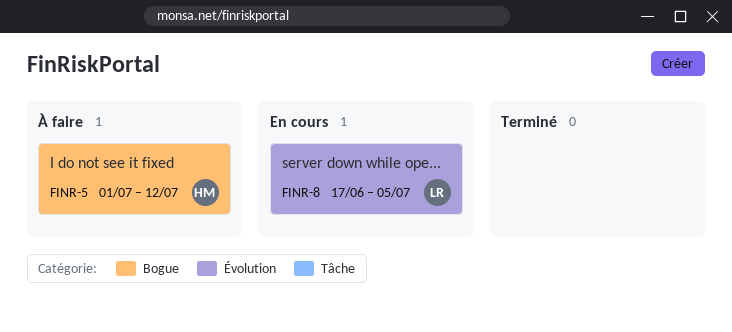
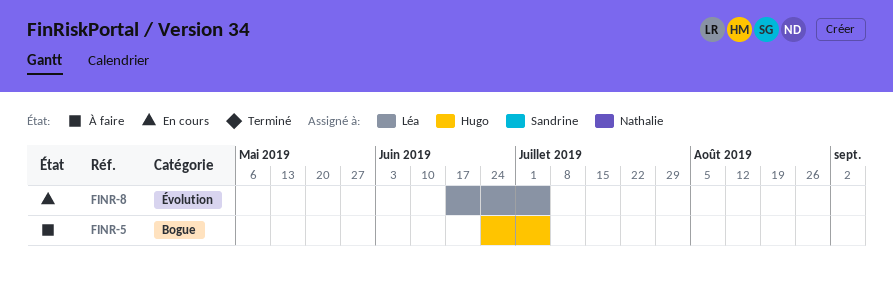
FINR-5, start: Jul 1 -> Jun 24
FINR-5, due: Jul 12 -> Jul 5

